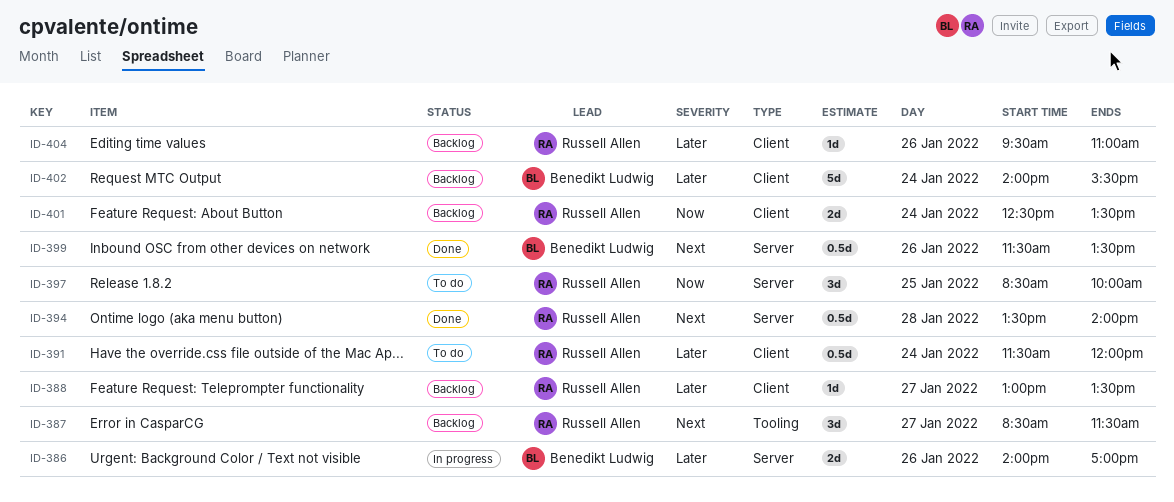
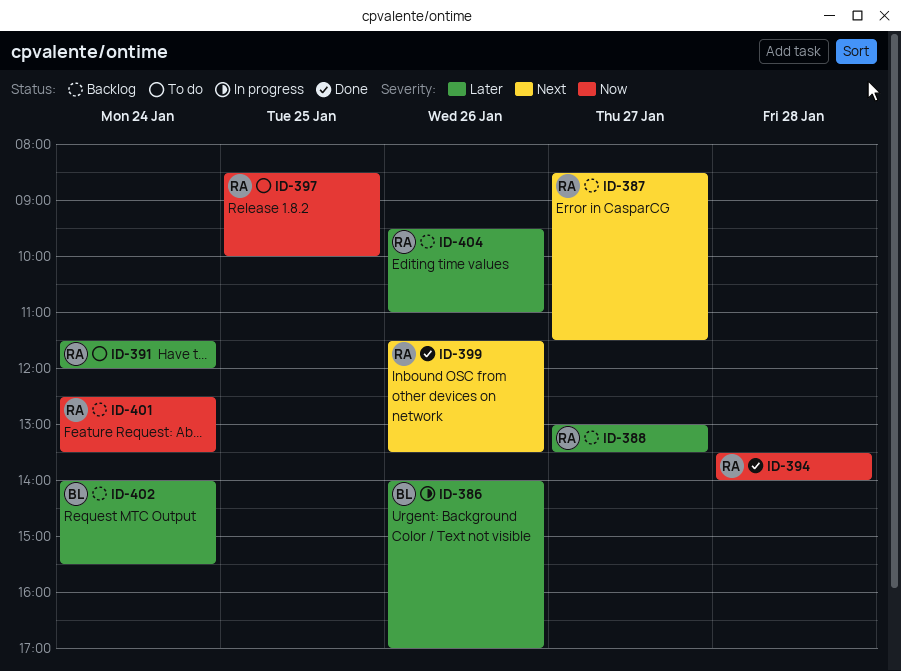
ID-394, priority: Next -> Now
ID-399, owner: Benedikt Ludwig -> Russell Allen

